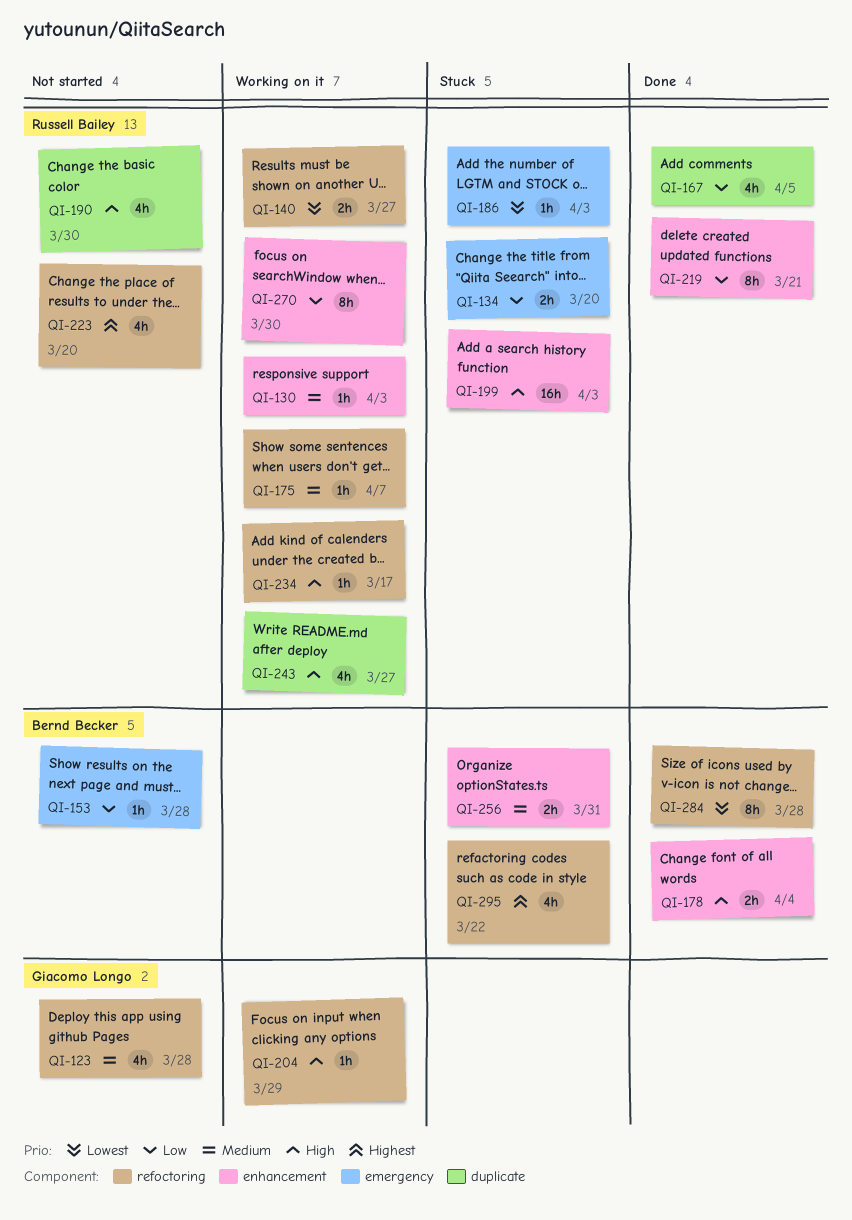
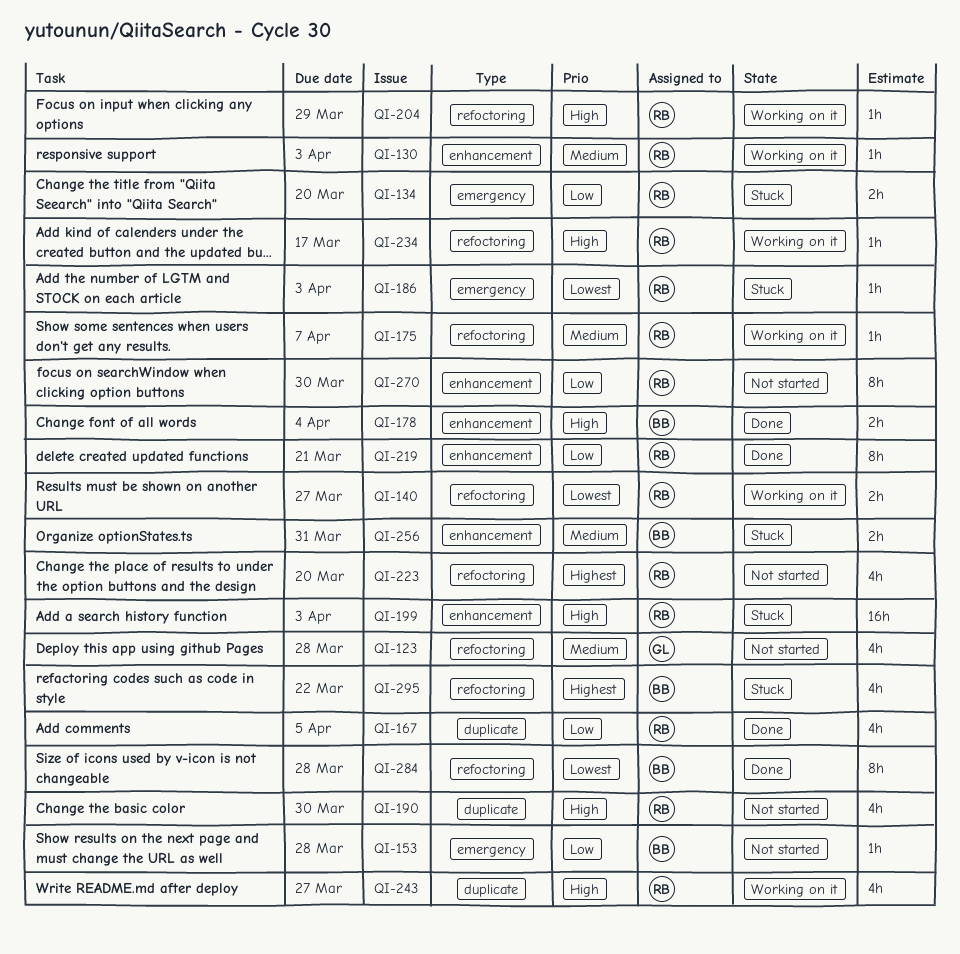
QI-204, owner: Giacomo Longo -> Russell Bailey
QI-270, status: Working on it -> Not started

